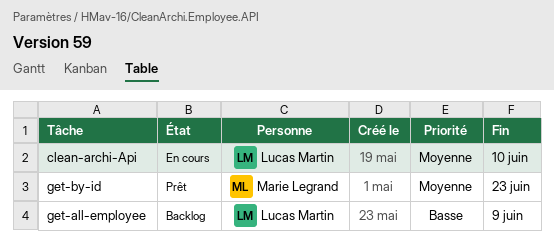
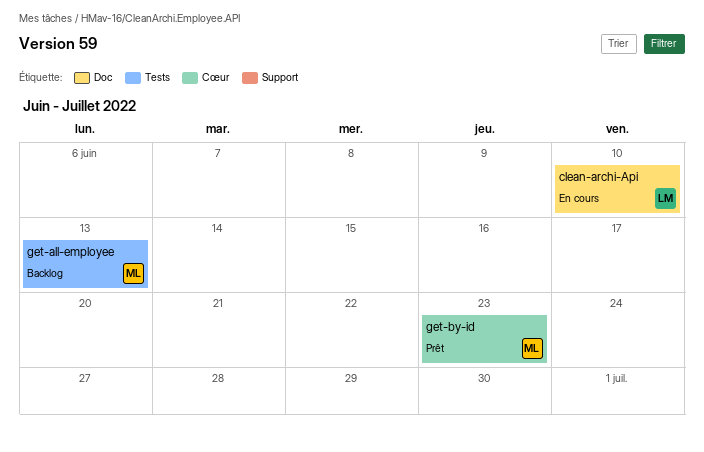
get-all-employee, owner: Lucas Martin -> Marie Legrand
get-all-employee, due: Jun 9 -> Jun 13

